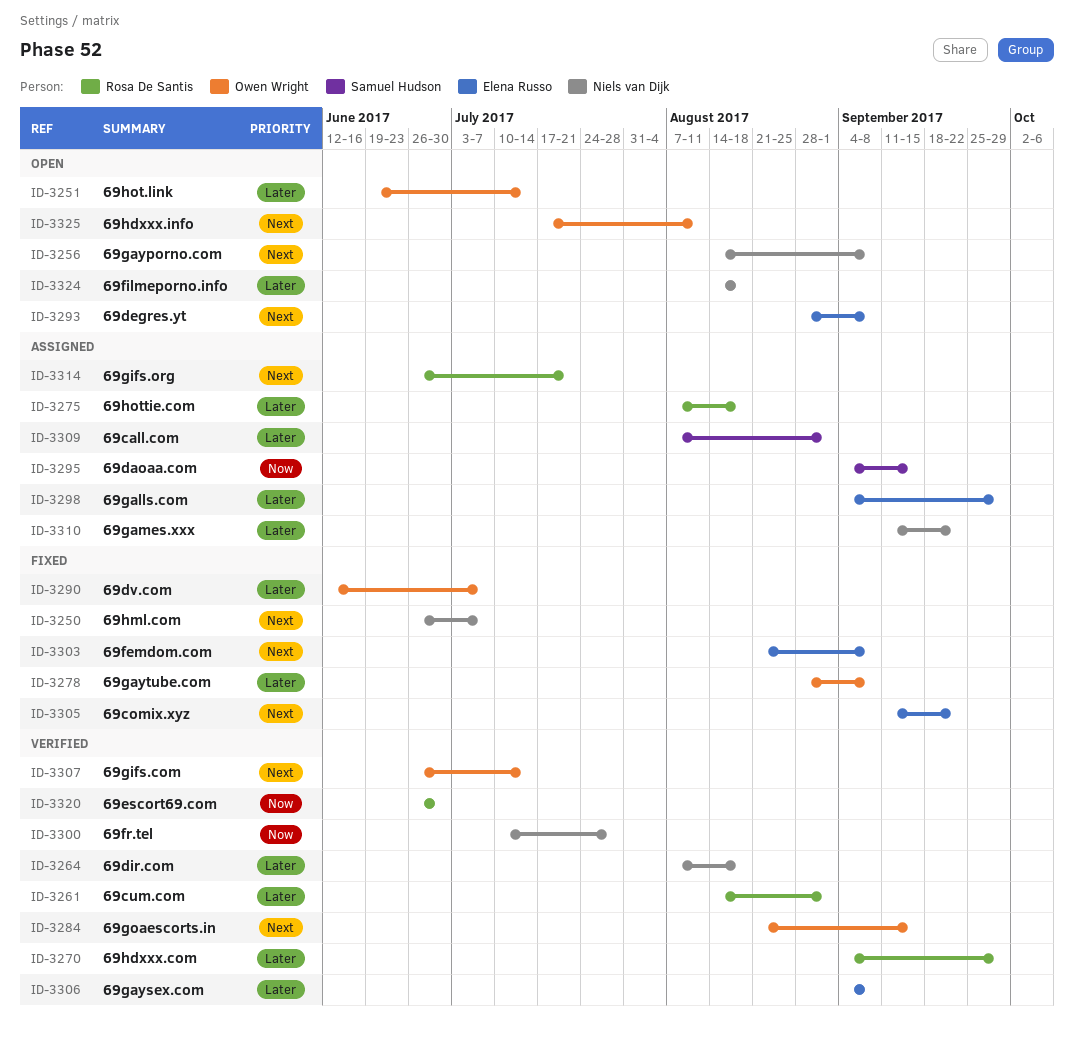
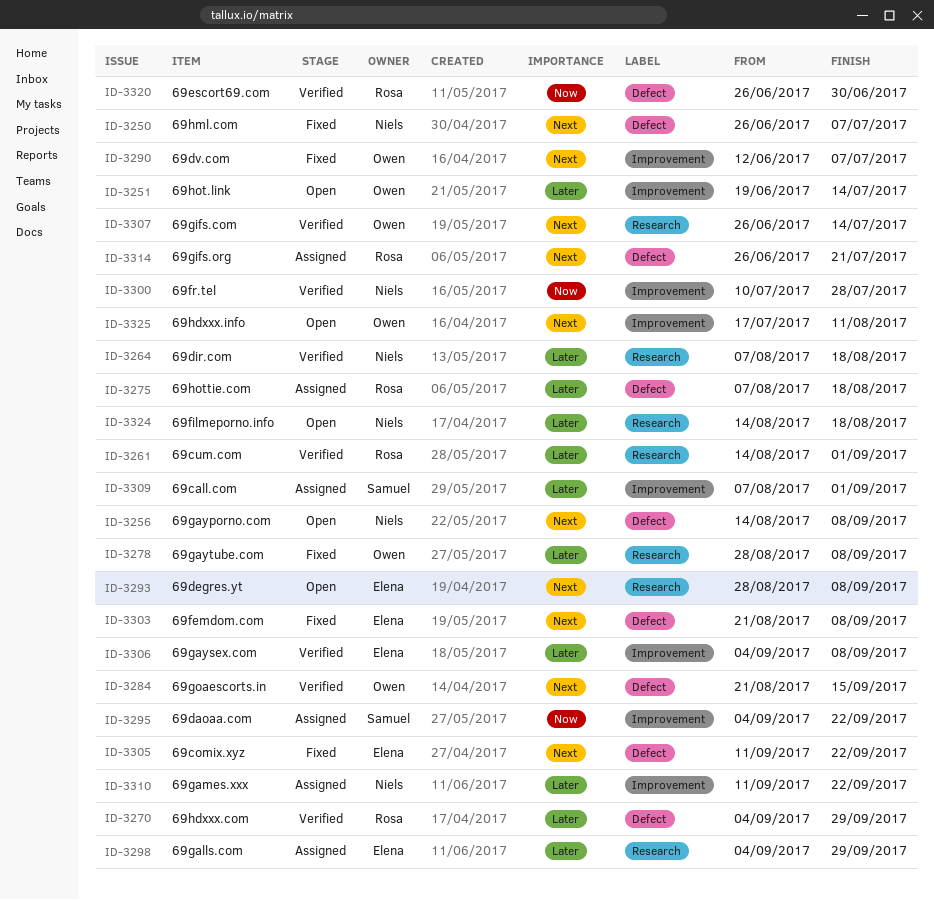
ID-3290, priority: Later -> Next
ID-3295, due: Sep 15 -> Sep 22

